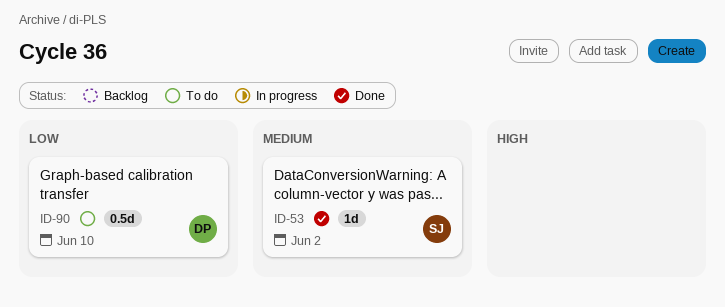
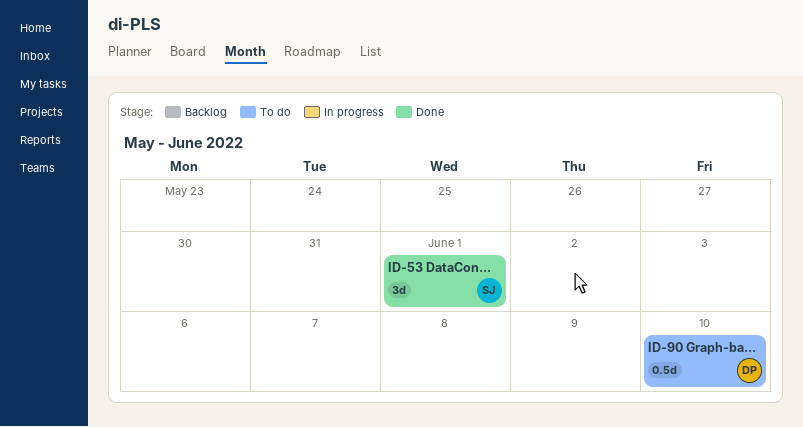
ID-53, estimate: 1d -> 3d
ID-53, due: Jun 2 -> Jun 1

